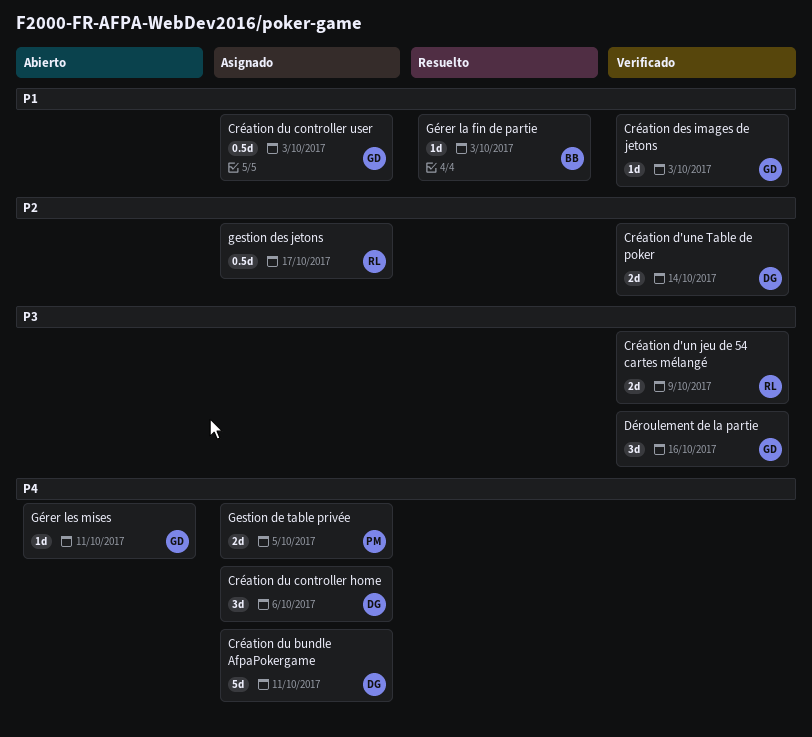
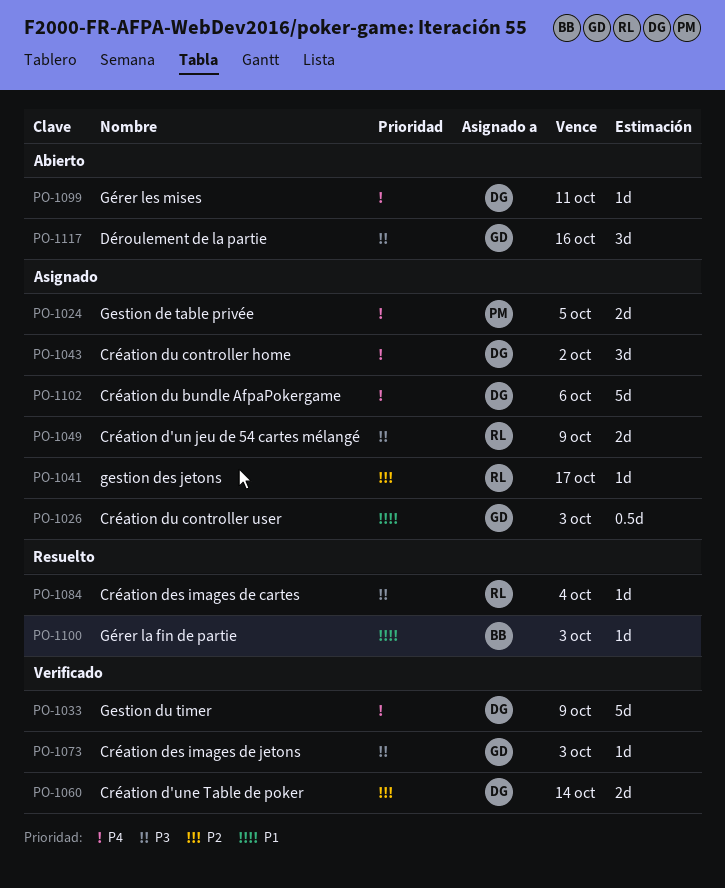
Création d'un jeu de 54 cartes mélangé, status: Verificado -> Asignado
Création des images de cartes: none -> present
Création des images de jetons, priority: P1 -> P3
Création du bundle AfpaPokergame, due: Oct 11 -> Oct 6
Création du controller home, due: Oct 6 -> Oct 2
Déroulement de la partie, status: Verificado -> Abierto
gestion des jetons, estimate: 0.5d -> 1d
Gestion du timer: none -> present
Gérer les mises, owner: GD -> DG

